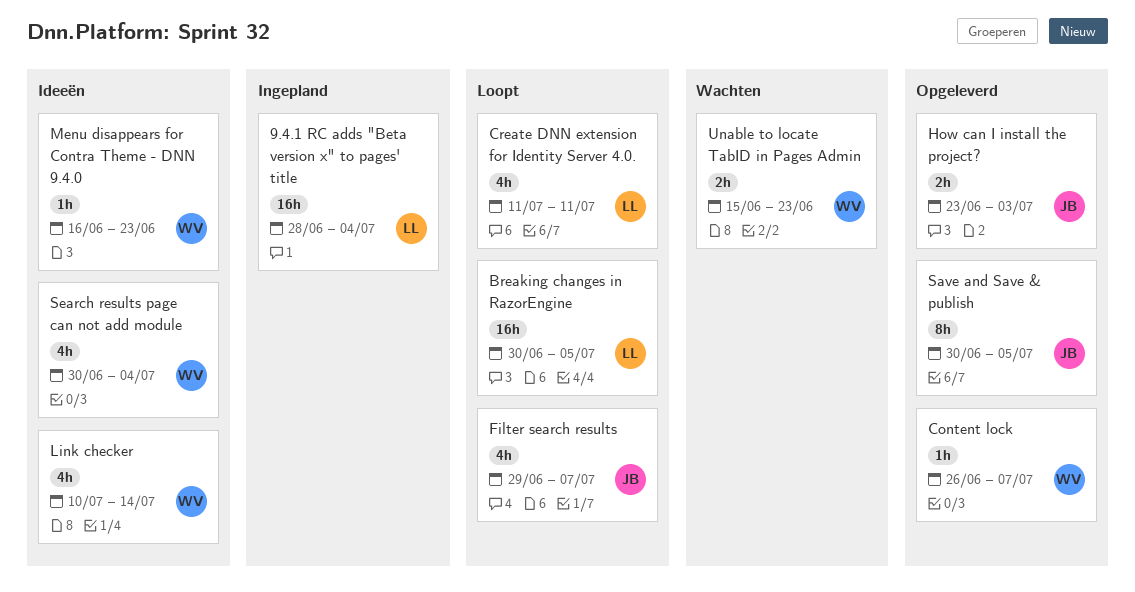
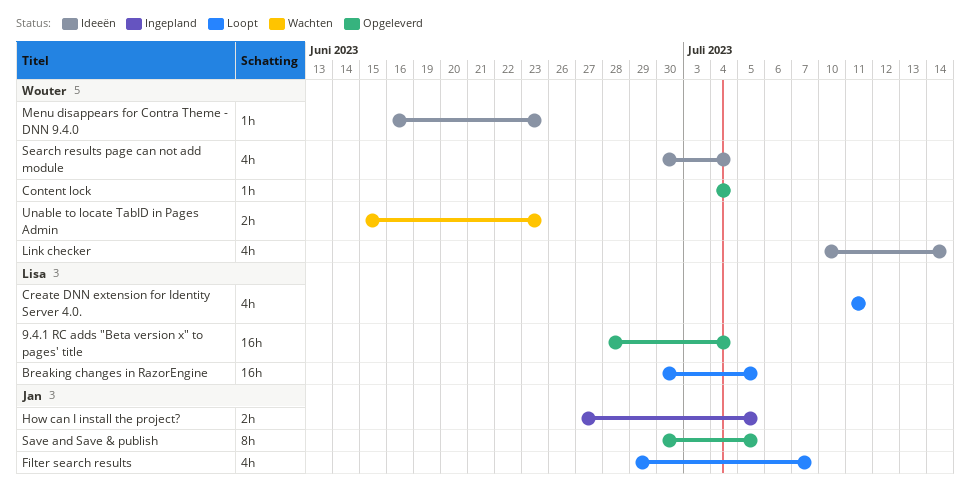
9.4.1 RC adds "Beta version x" to pages' title, status: Ingepland -> Opgeleverd
Content lock, start: Jun 26 -> Jul 4
Content lock, due: Jul 7 -> Jul 4
How can I install the project?, status: Opgeleverd -> Ingepland
How can I install the project?, start: Jun 23 -> Jun 27
How can I install the project?, due: Jul 3 -> Jul 5

